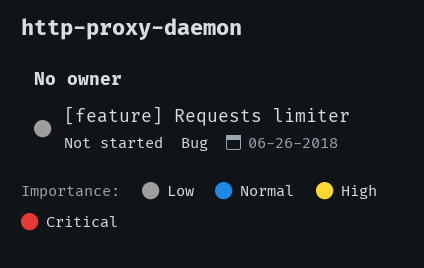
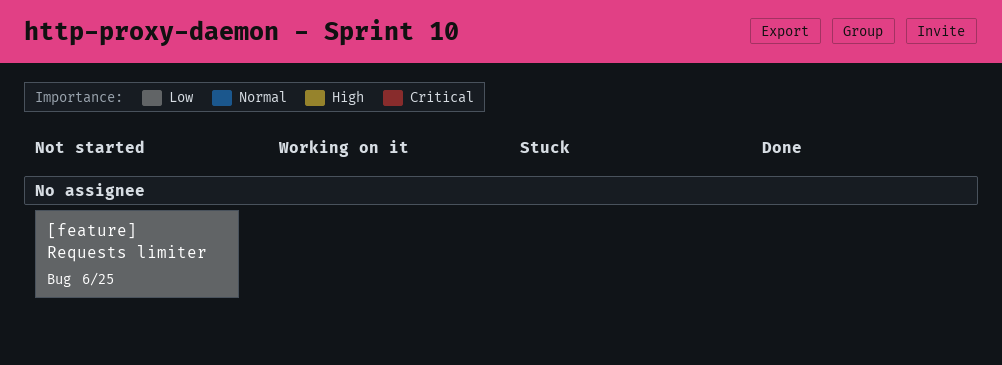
[feature] Requests limiter, due: Jun 26 -> Jun 25

